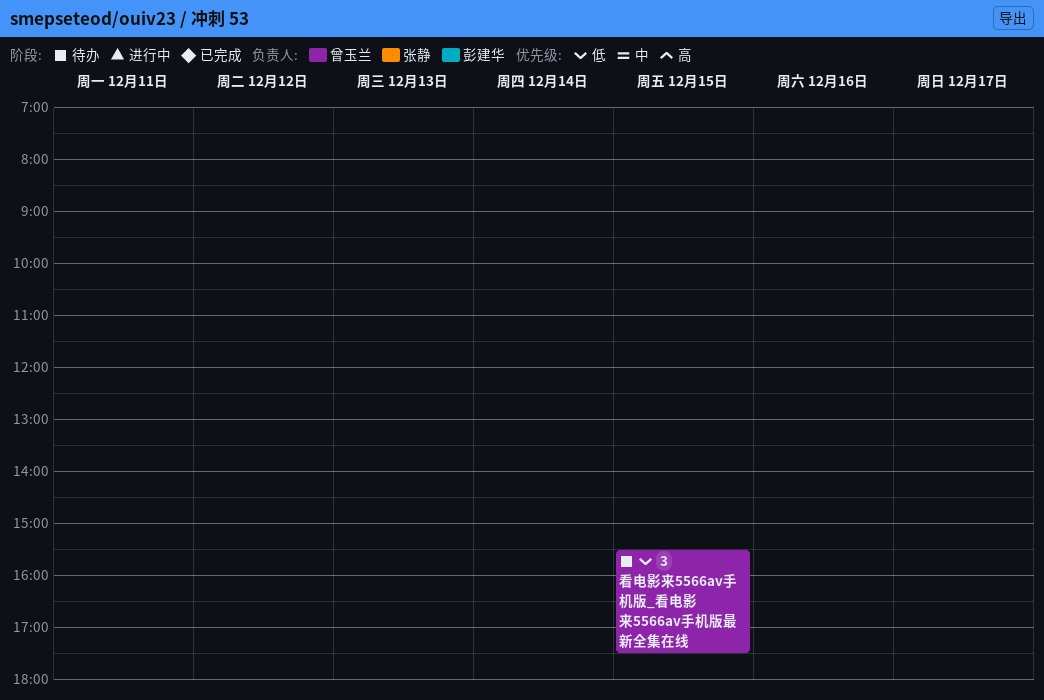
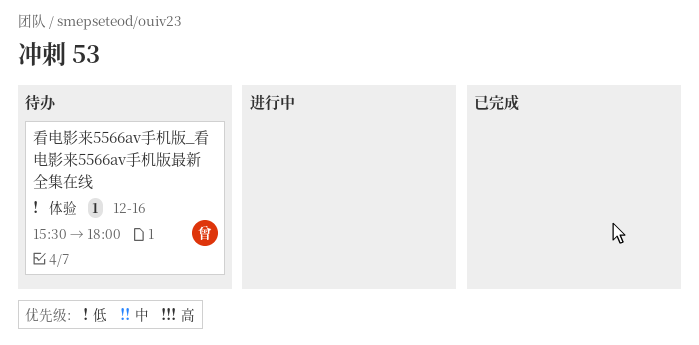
看电影来5566av手机版_看电影来5566av手机版最新全集在线, estimate: 3 -> 1
看电影来5566av手机版_看电影来5566av手机版最新全集在线, day: Dec 15 -> Dec 16
看电影来5566av手机版_看电影来5566av手机版最新全集在线, ends: 17:30 -> 18:00

